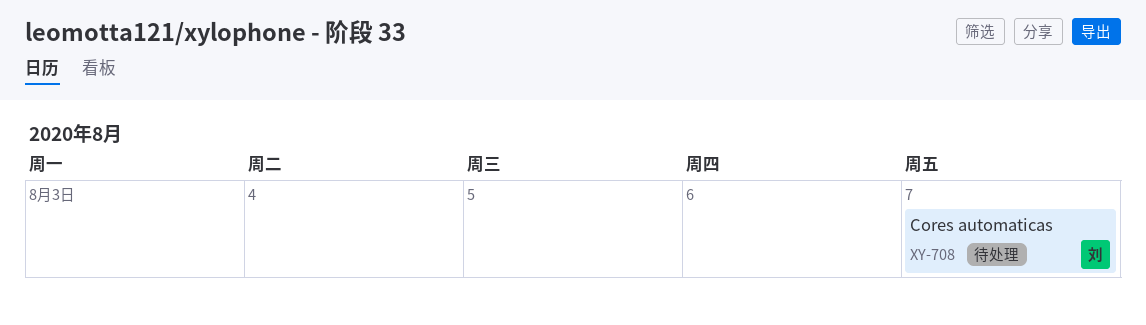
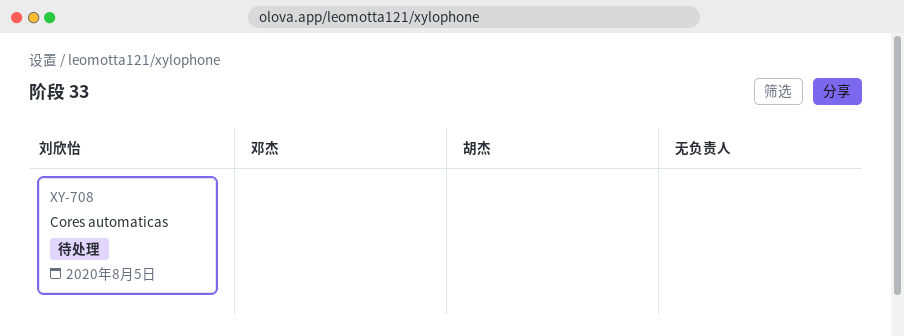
XY-708, day: Aug 7 -> Aug 5

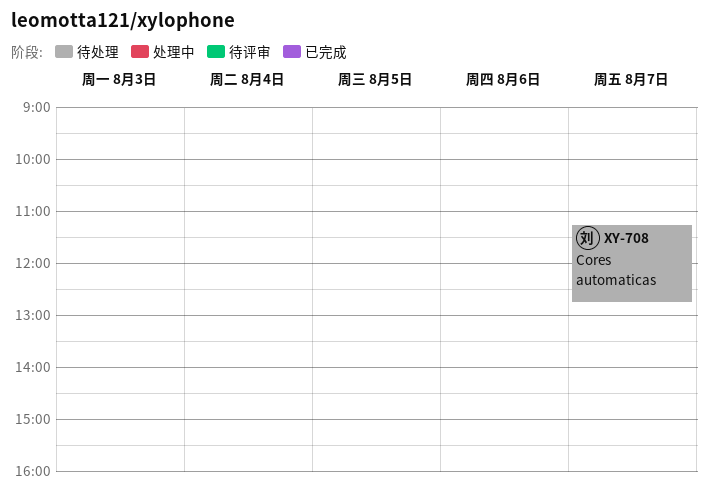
XY-708, day: Aug 5 -> Aug 7

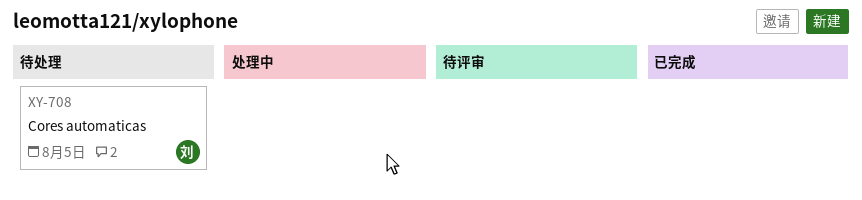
XY-708, day: Aug 7 -> Aug 5

